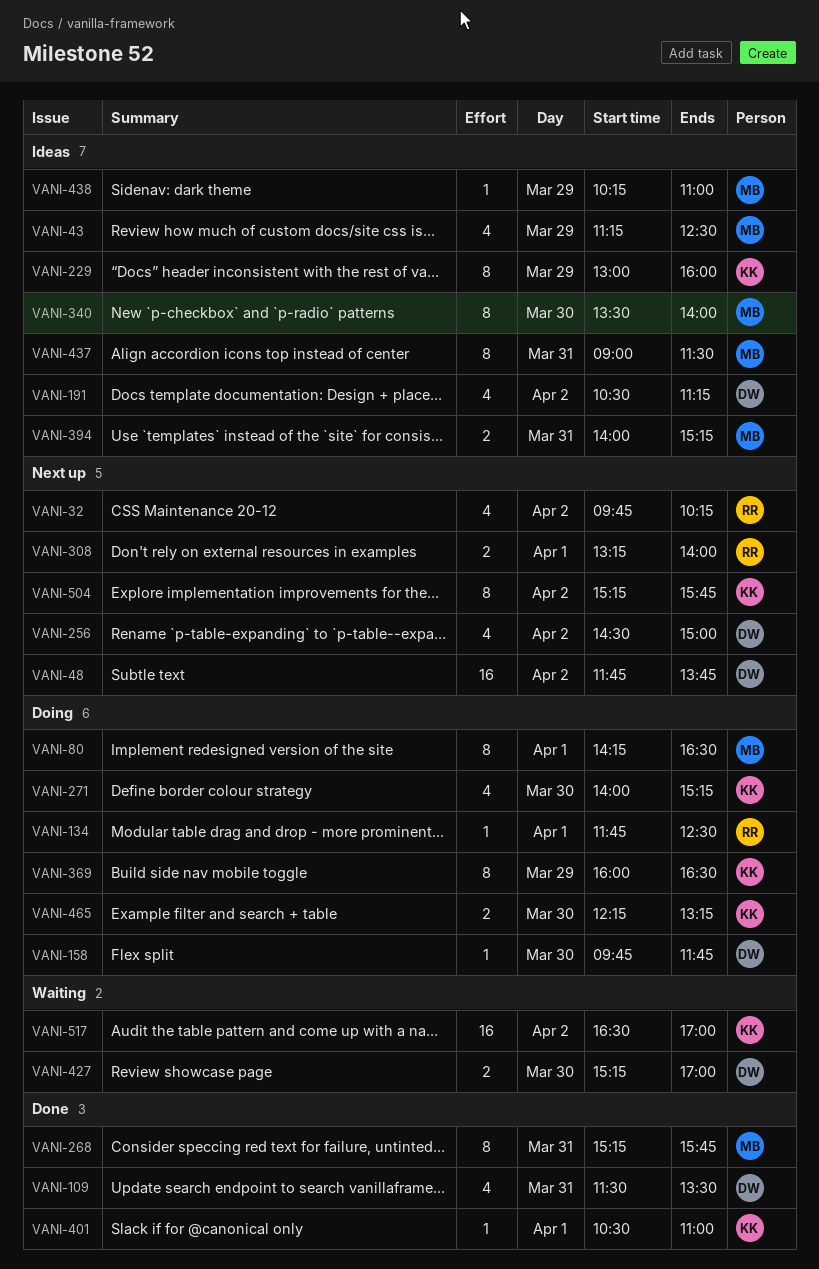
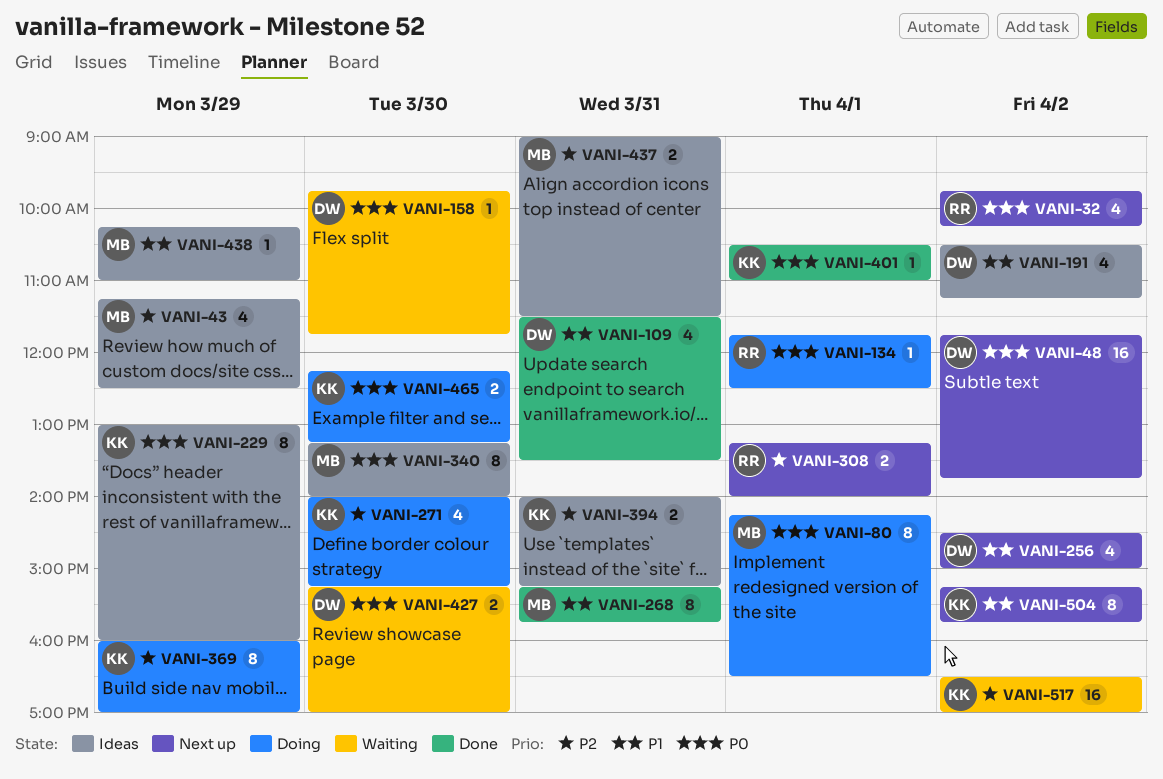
VANI-158, status: Doing -> Waiting
VANI-340, begins: 13:30 -> 13:15
VANI-369, ends: 16:30 -> 17:00
VANI-394, owner: MB -> KK
VANI-437, estimate: 8 -> 2

